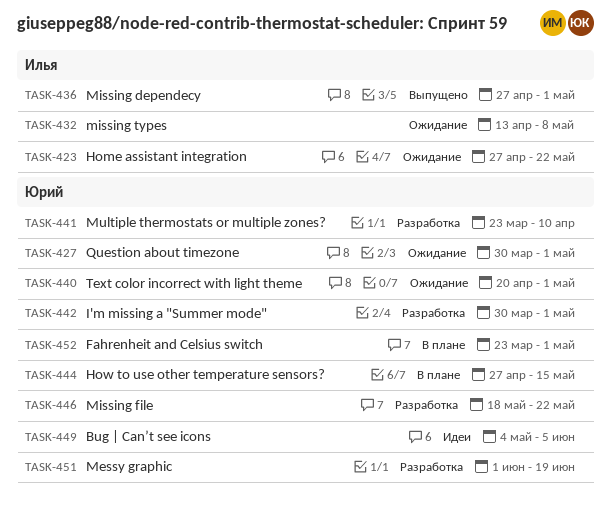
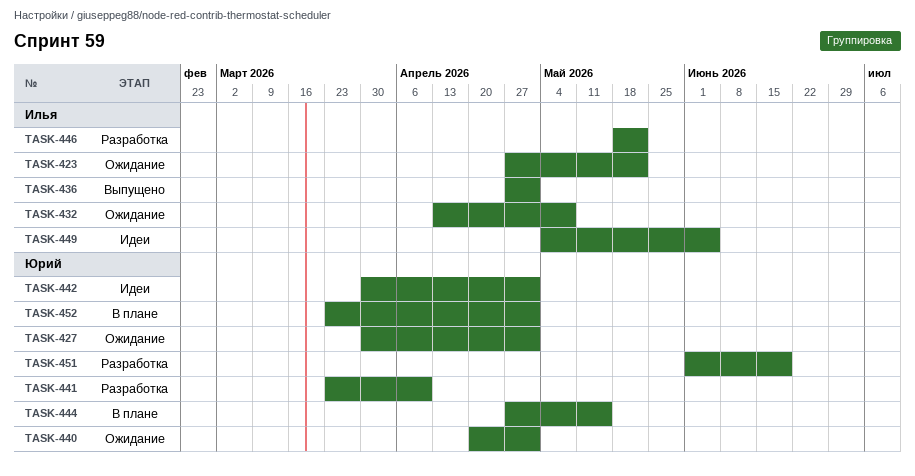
TASK-442, status: Разработка -> Идеи
TASK-446, owner: Юрий -> Илья
TASK-449, owner: Юрий -> Илья

